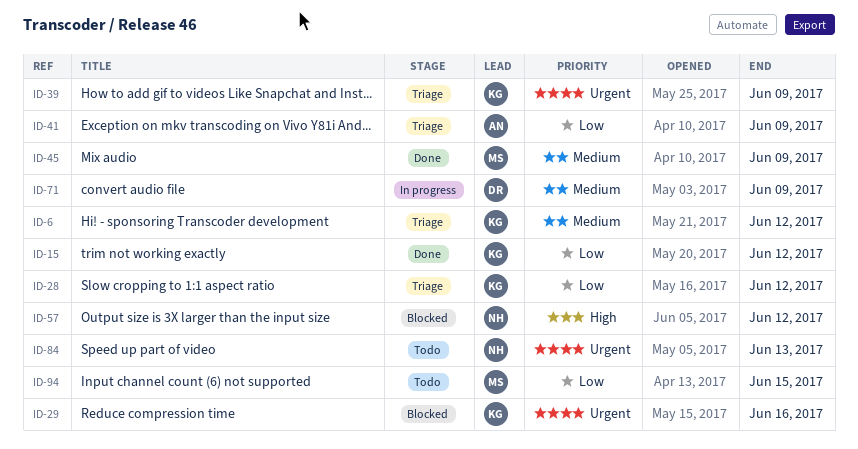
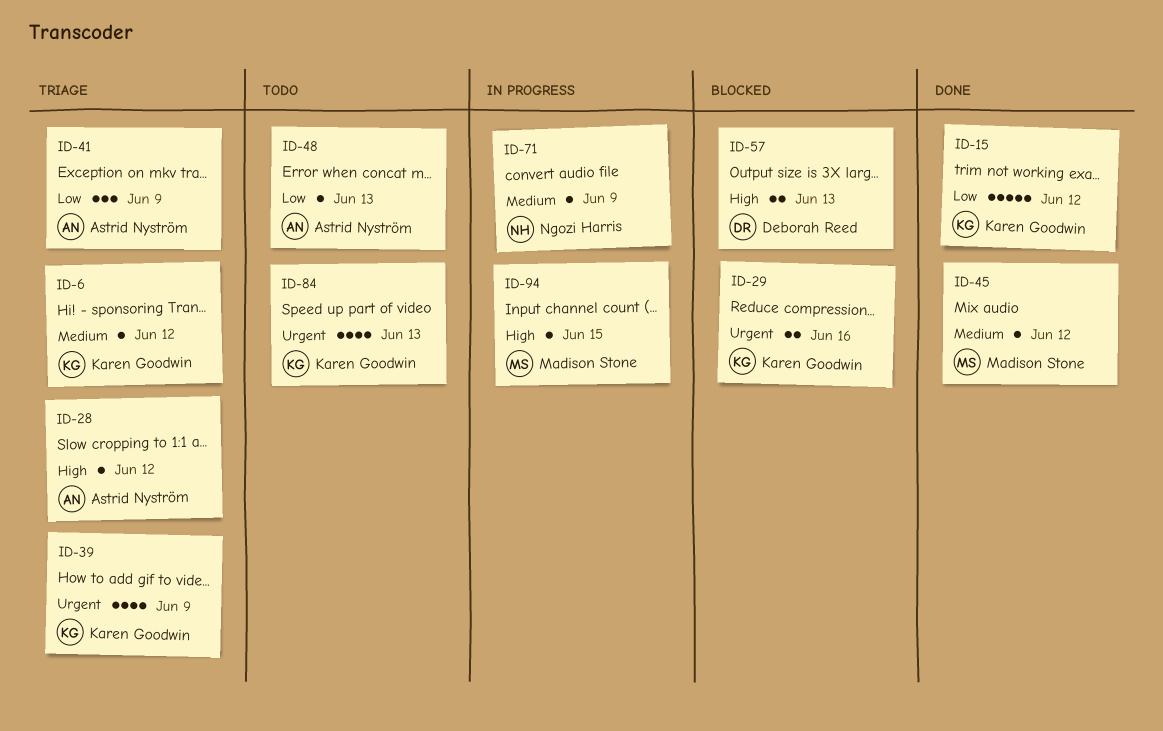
ID-28, owner: Karen Goodwin -> Astrid Nyström
ID-28, priority: Low -> High
ID-45, due: Jun 9 -> Jun 12
ID-48: none -> present
ID-57, owner: Ngozi Harris -> Deborah Reed
ID-57, due: Jun 12 -> Jun 13
ID-71, owner: Deborah Reed -> Ngozi Harris
ID-84, owner: Ngozi Harris -> Karen Goodwin
ID-94, status: Todo -> In progress
ID-94, priority: Low -> High

